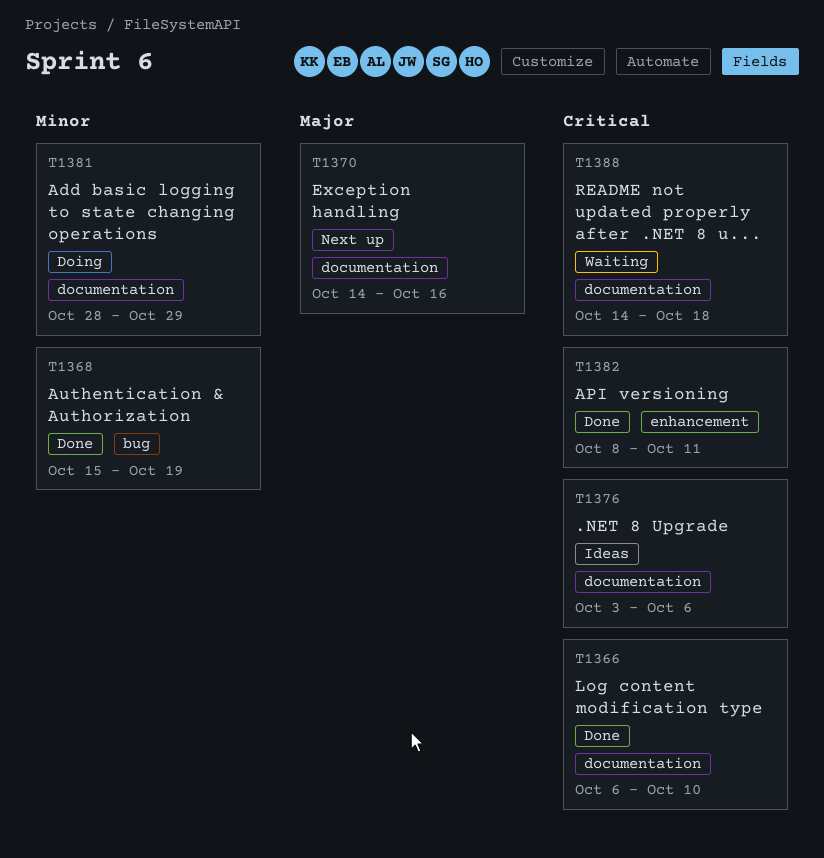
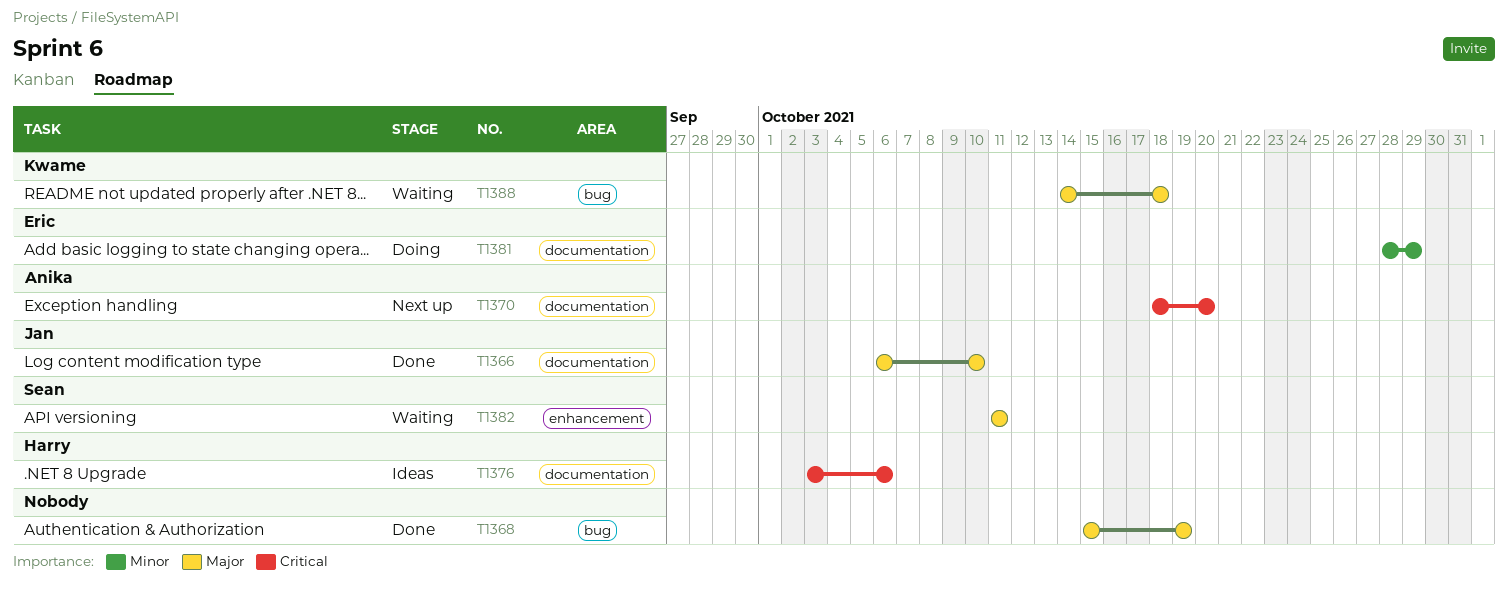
T1366, priority: Critical -> Major
T1368, priority: Minor -> Major
T1370, priority: Major -> Critical
T1370, start: Oct 14 -> Oct 18
T1370, due: Oct 16 -> Oct 20
T1382, status: Done -> Waiting
T1382, priority: Critical -> Major
T1382, start: Oct 8 -> Oct 11
T1388, priority: Critical -> Major
T1388, label: documentation -> bug

